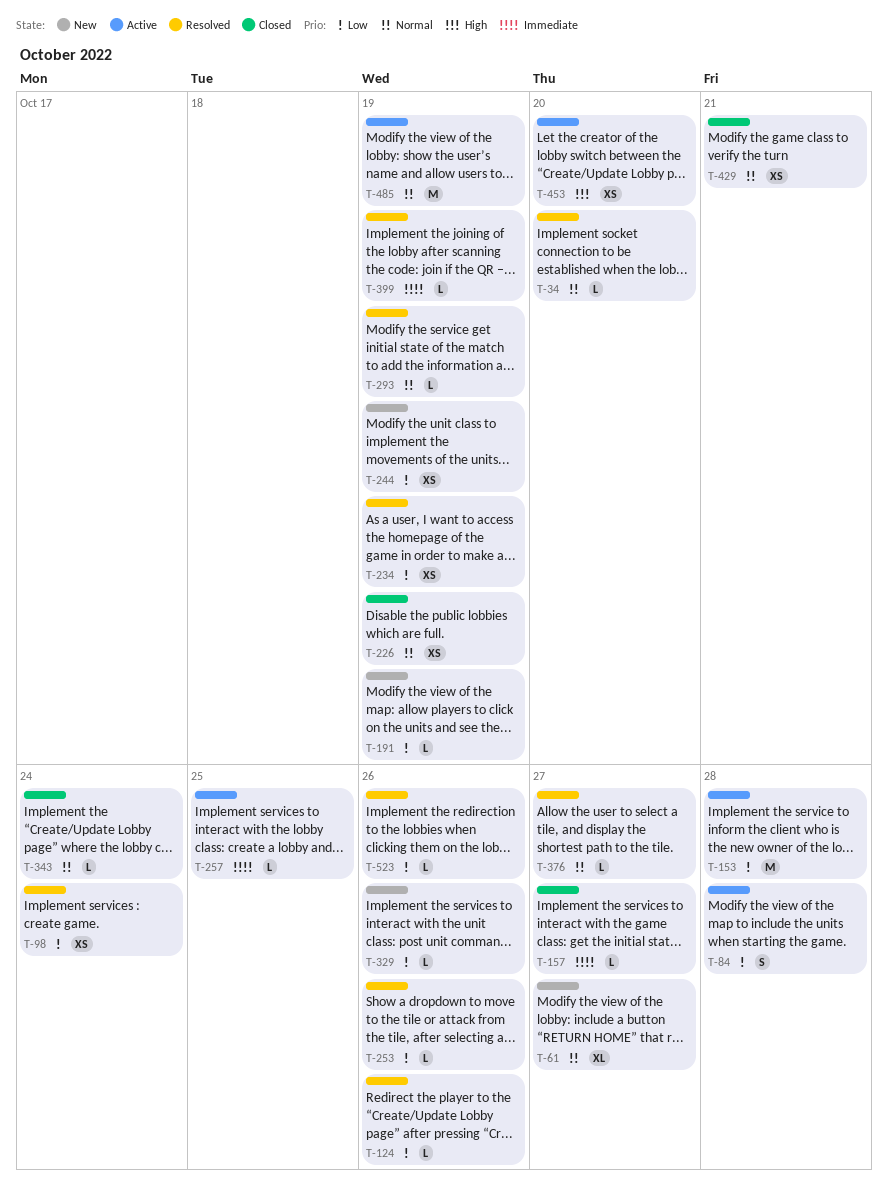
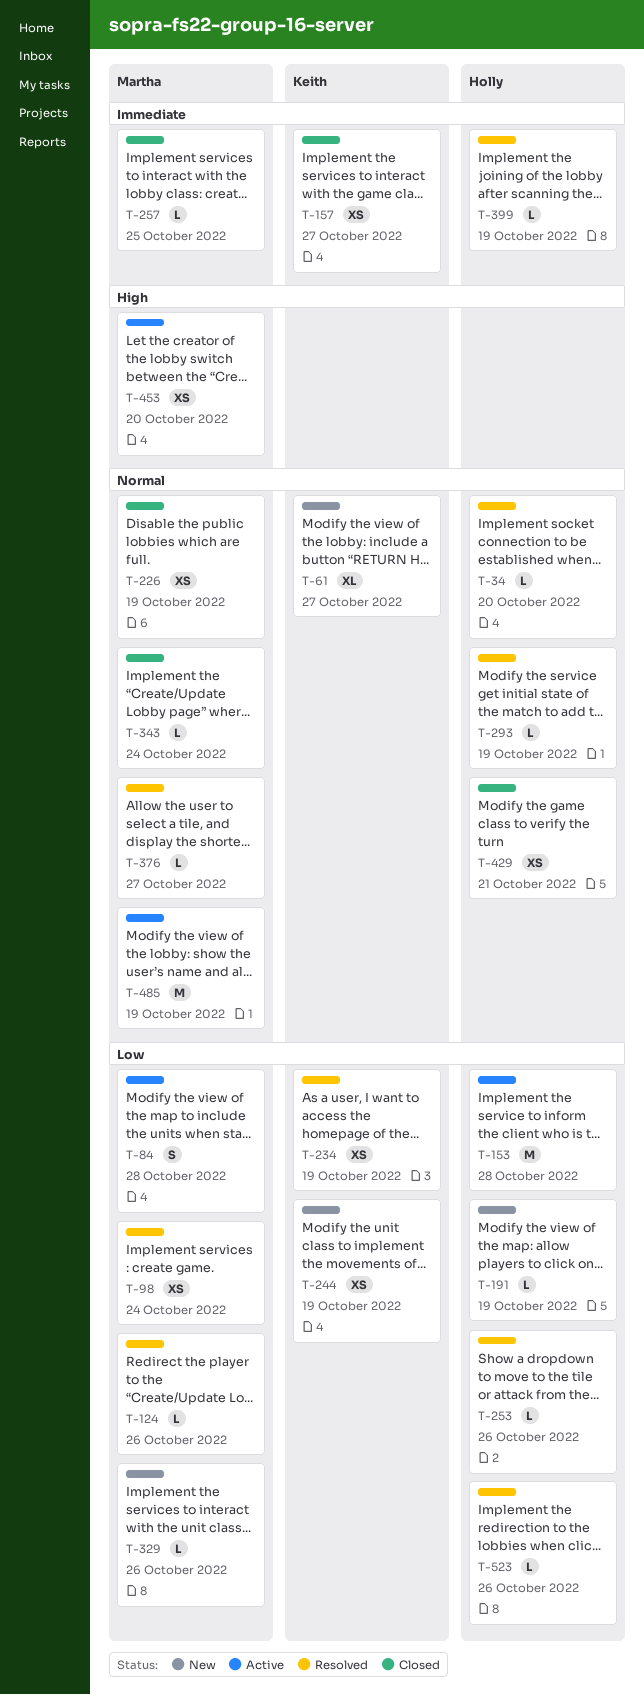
T-157, estimate: L -> XS
T-257, status: Active -> Closed

